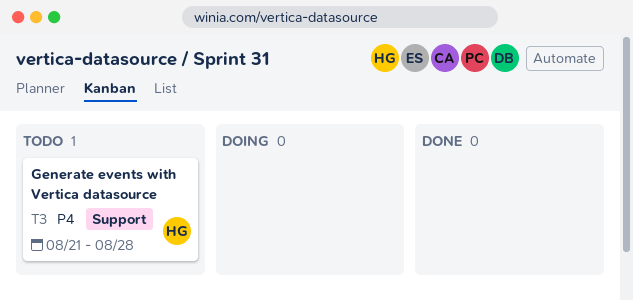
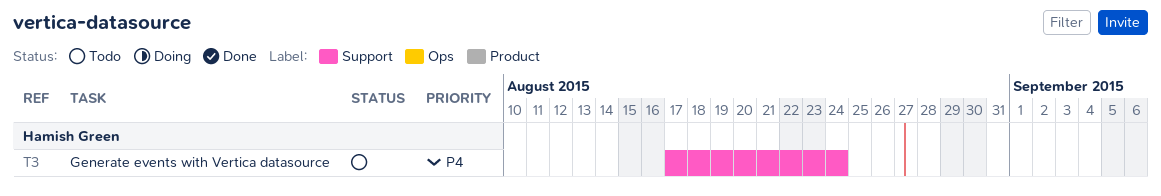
T3, start: Aug 21 -> Aug 17
T3, due: Aug 28 -> Aug 24

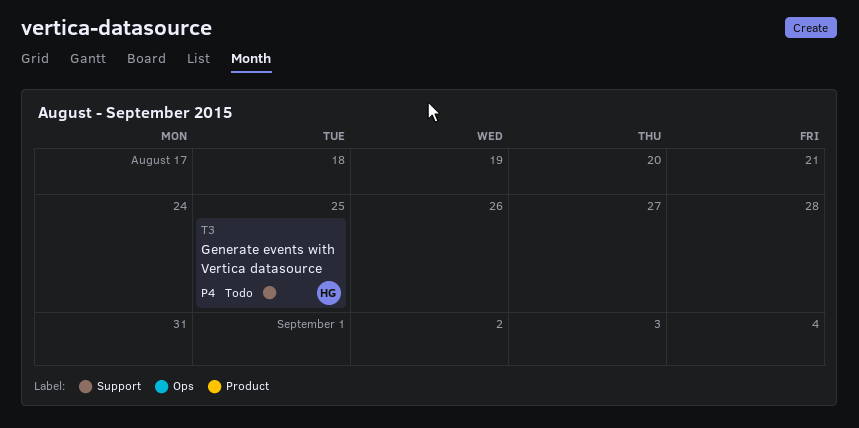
T3, due: Aug 24 -> Aug 25

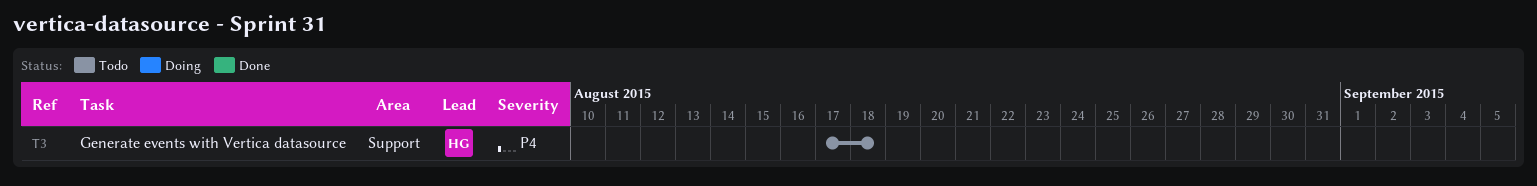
T3, due: Aug 25 -> Aug 18

